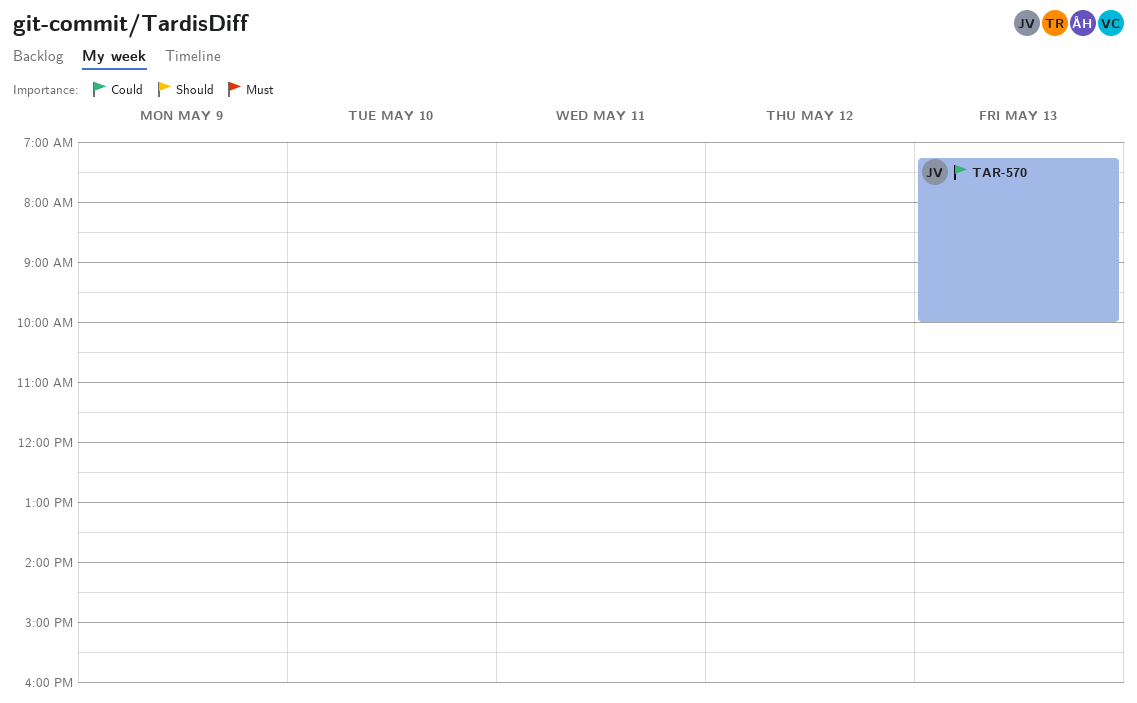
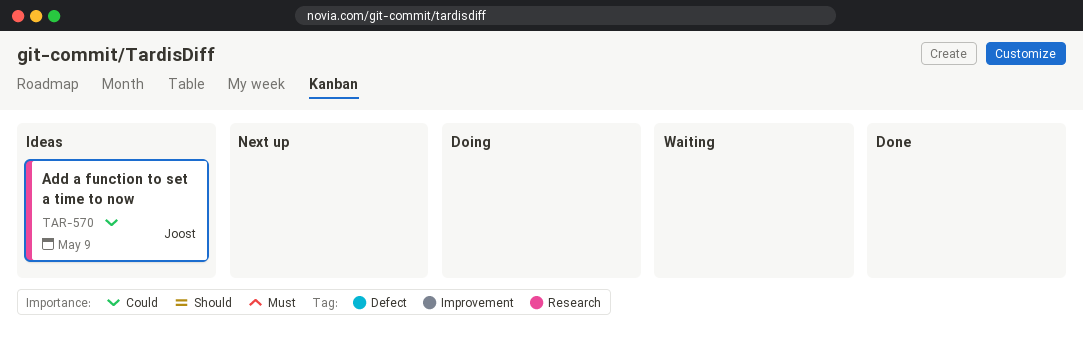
TAR-570, day: May 13 -> May 9

